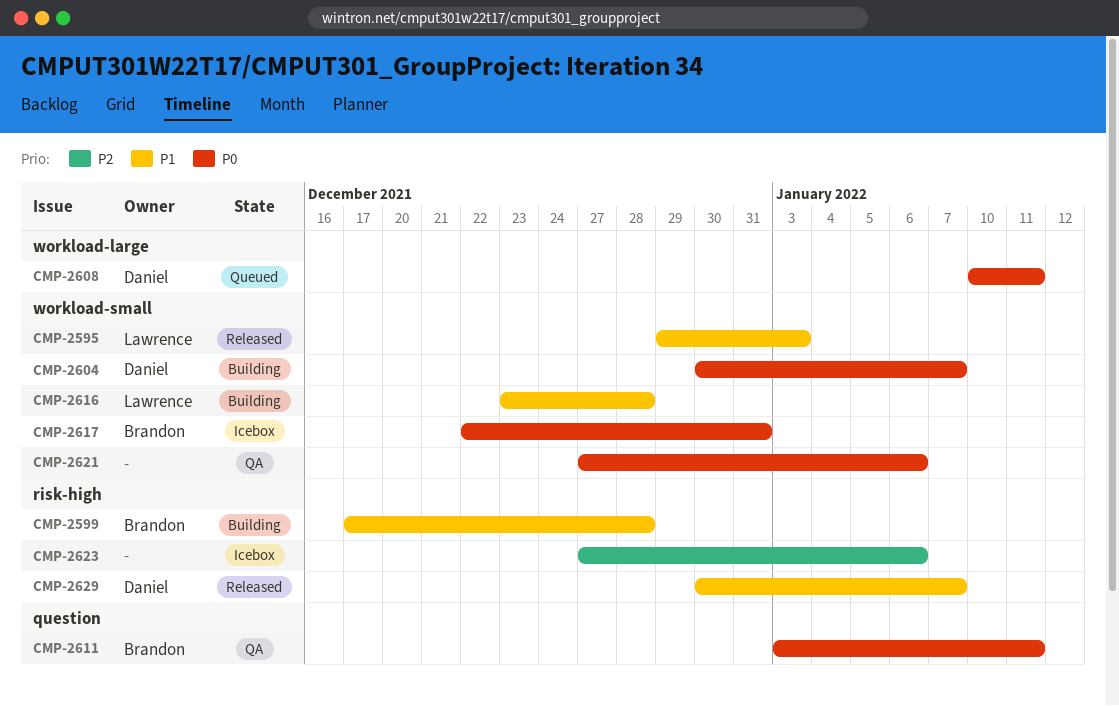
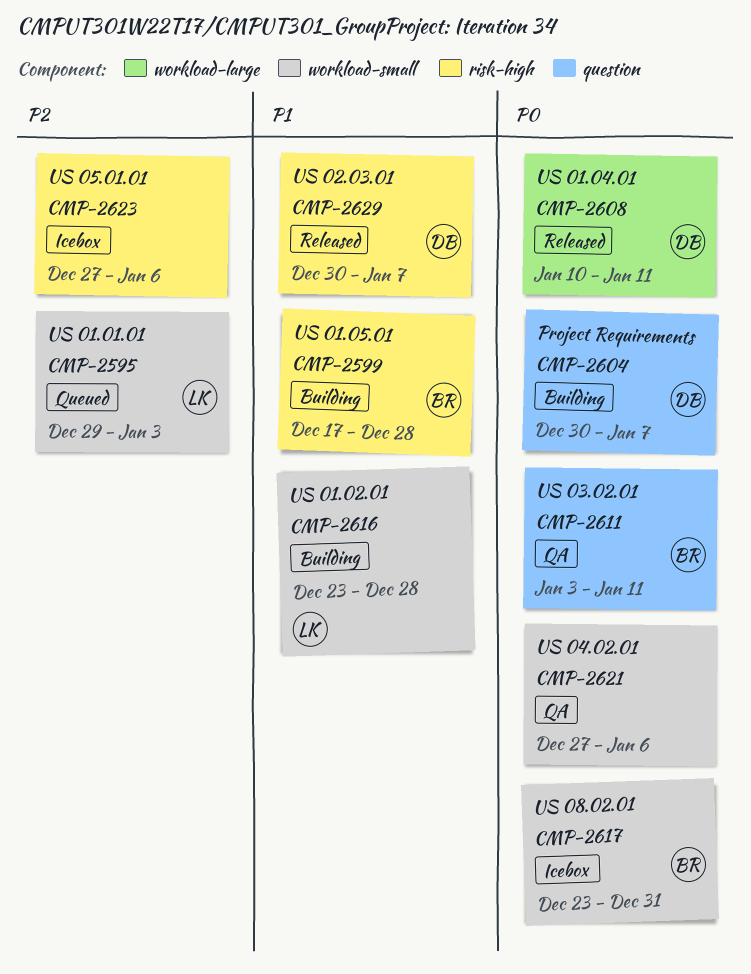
CMP-2595, status: Released -> Queued
CMP-2595, priority: P1 -> P2
CMP-2604, label: workload-small -> question
CMP-2608, status: Queued -> Released
CMP-2617, start: Dec 22 -> Dec 23

